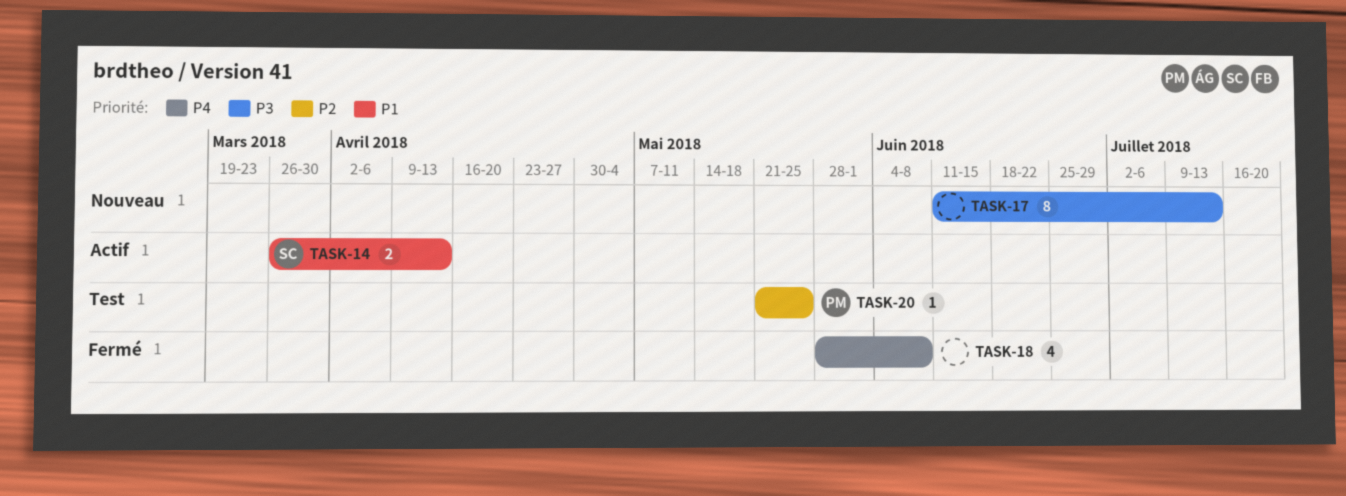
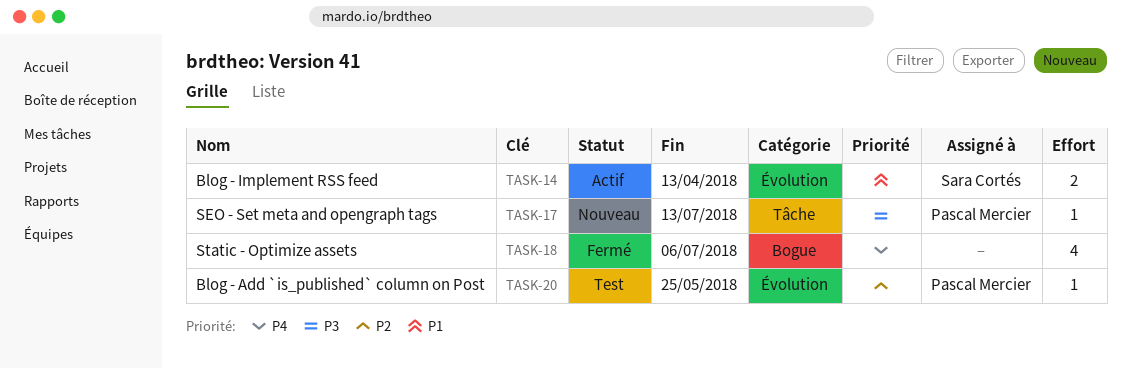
TASK-17, owner: none -> Pascal Mercier
TASK-17, estimate: 8 -> 1
TASK-18, due: Jun 8 -> Jul 6

